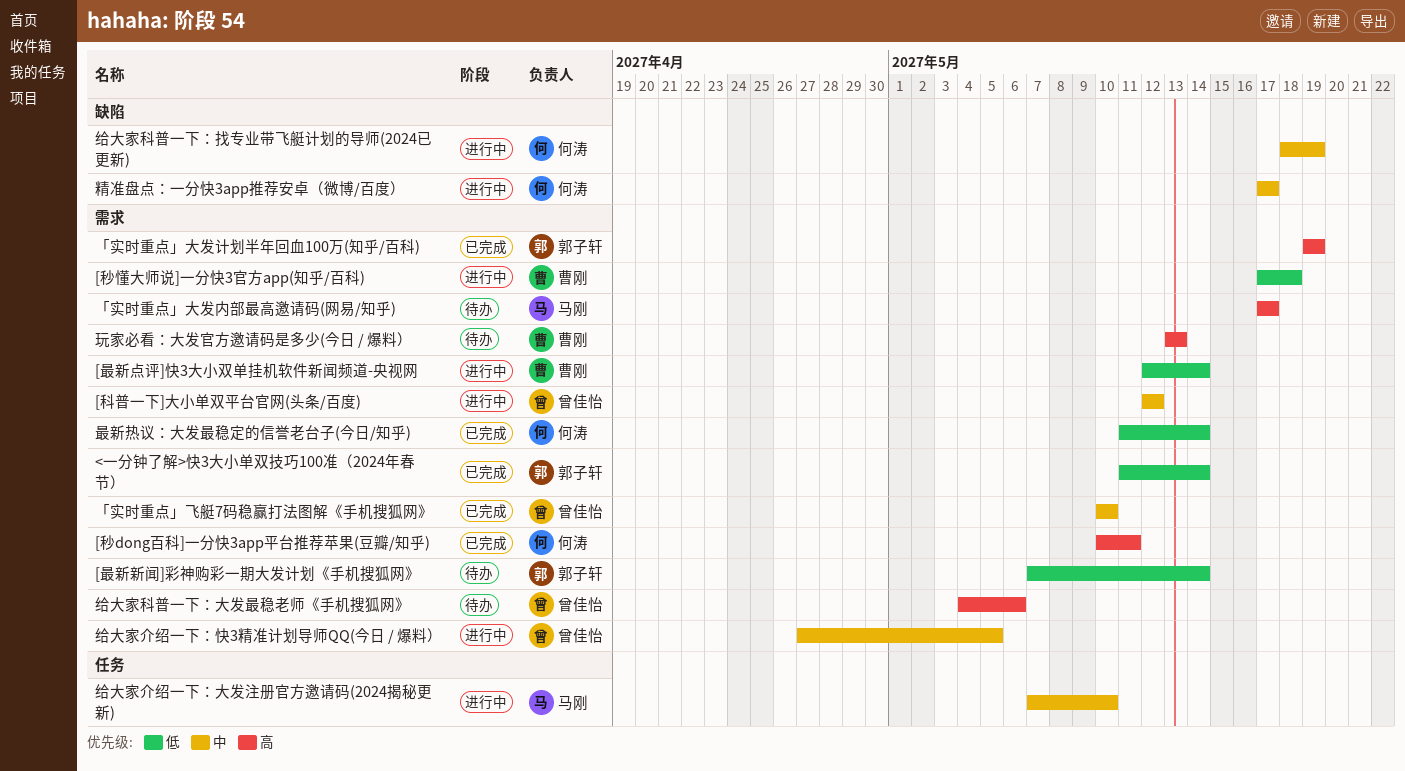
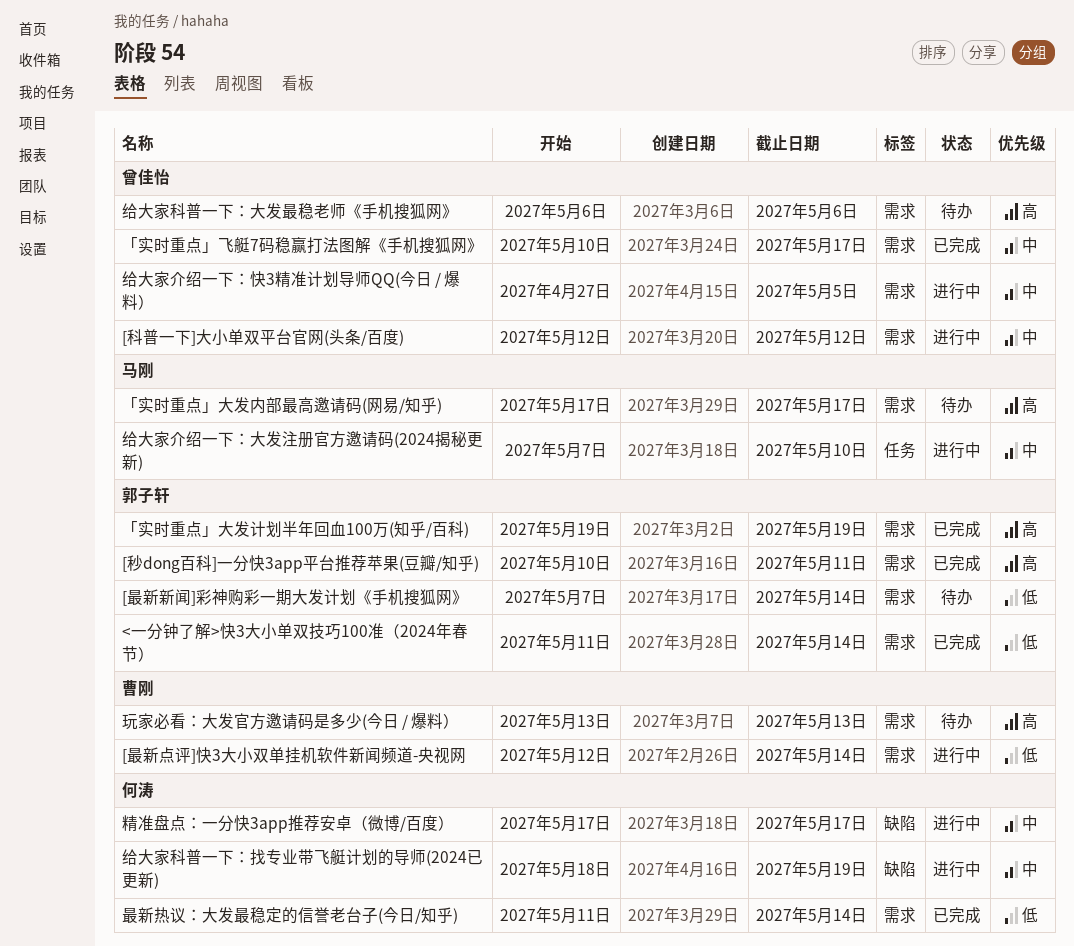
[秒dong百科]一分快3app平台推荐苹果(豆瓣/知乎), owner: 何涛 -> 郭子轩
[秒懂大师说]一分快3官方app(知乎/百科): present -> none
「实时重点」飞艇7码稳赢打法图解《手机搜狐网》, due: May 10 -> May 17
给大家科普一下：大发最稳老师《手机搜狐网》, start: May 4 -> May 6

